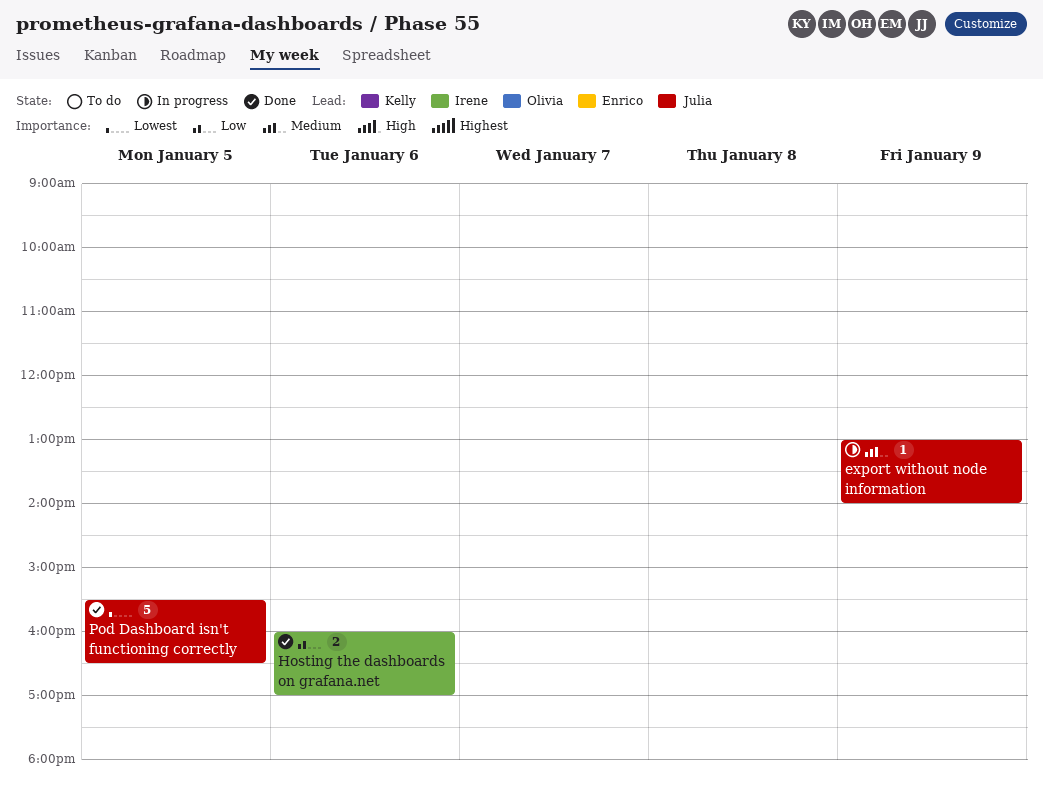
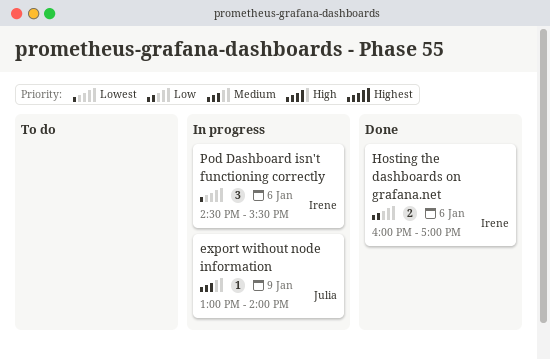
Pod Dashboard isn't functioning correctly, status: Done -> In progress
Pod Dashboard isn't functioning correctly, owner: Julia -> Irene
Pod Dashboard isn't functioning correctly, estimate: 5 -> 3
Pod Dashboard isn't functioning correctly, day: Jan 5 -> Jan 6
Pod Dashboard isn't functioning correctly, begins: 15:30 -> 14:30
Pod Dashboard isn't functioning correctly, ends: 16:30 -> 15:30

